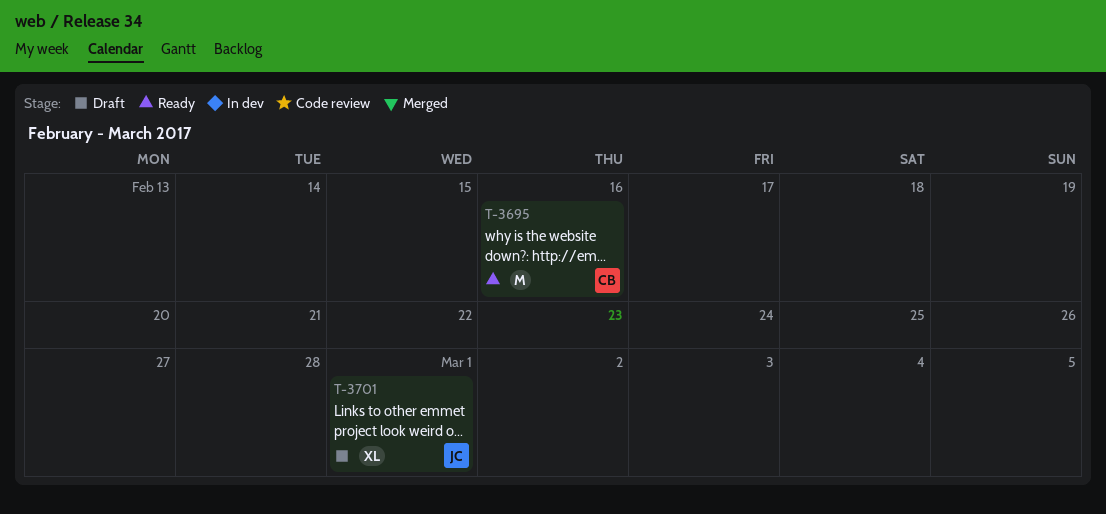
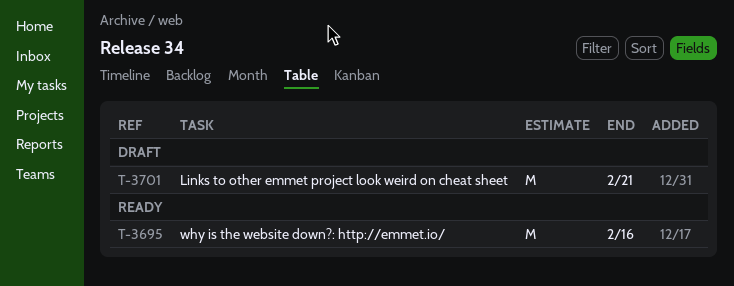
T-3701, estimate: XL -> M
T-3701, due: Mar 1 -> Feb 21

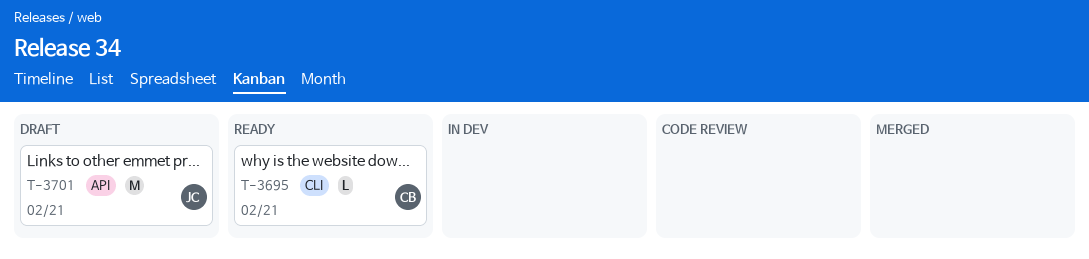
T-3695, estimate: M -> L
T-3695, due: Feb 16 -> Feb 21

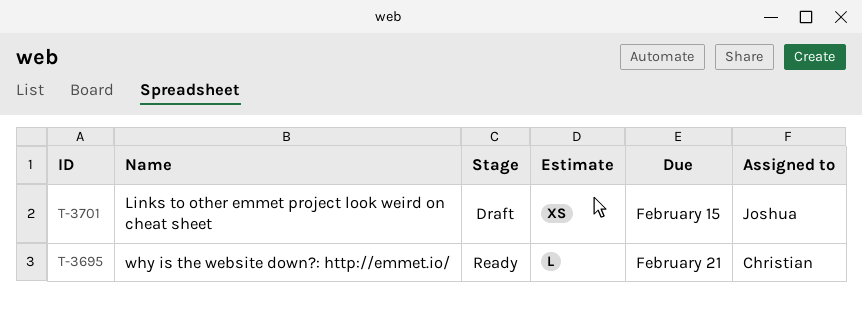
T-3701, estimate: M -> XS
T-3701, due: Feb 21 -> Feb 15

